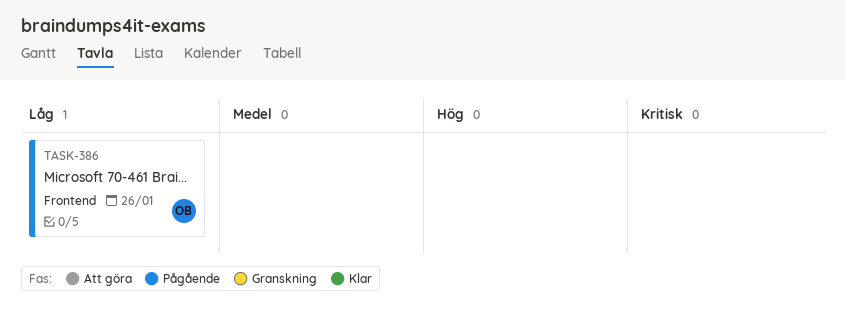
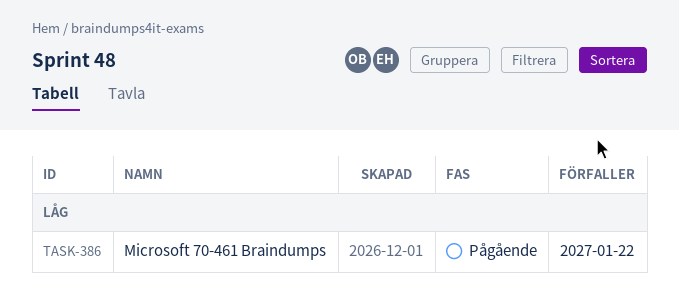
TASK-386, due: Jan 26 -> Jan 22

